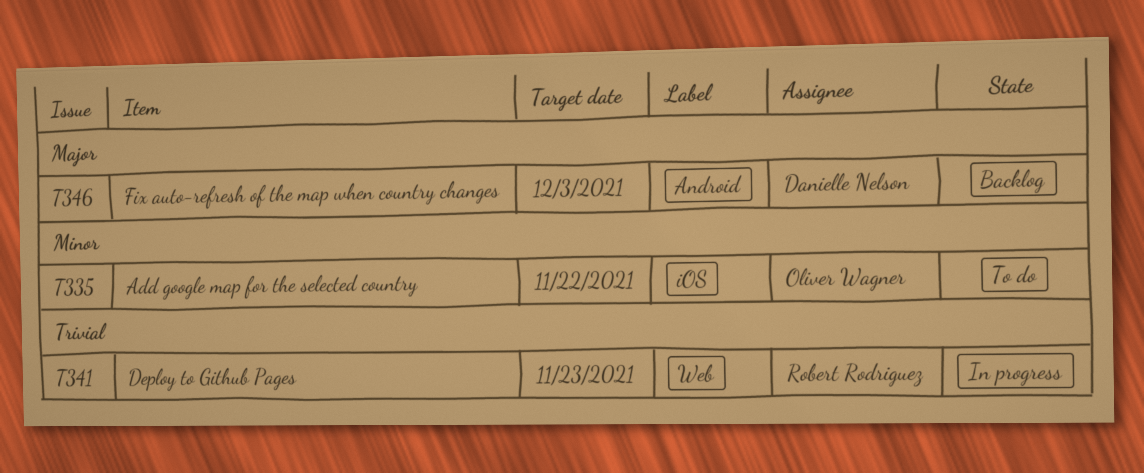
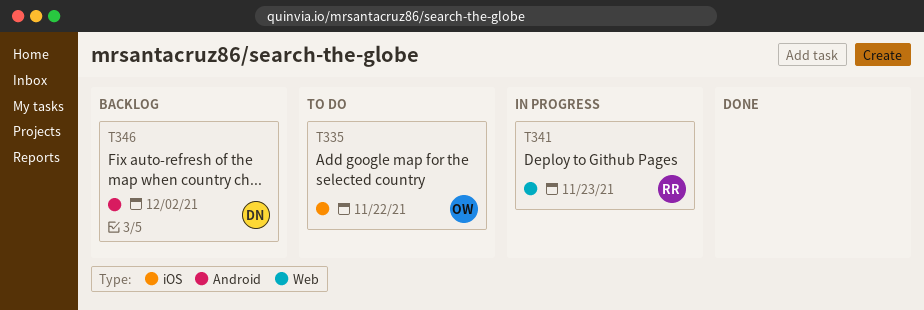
T346, due: Dec 3 -> Dec 2

